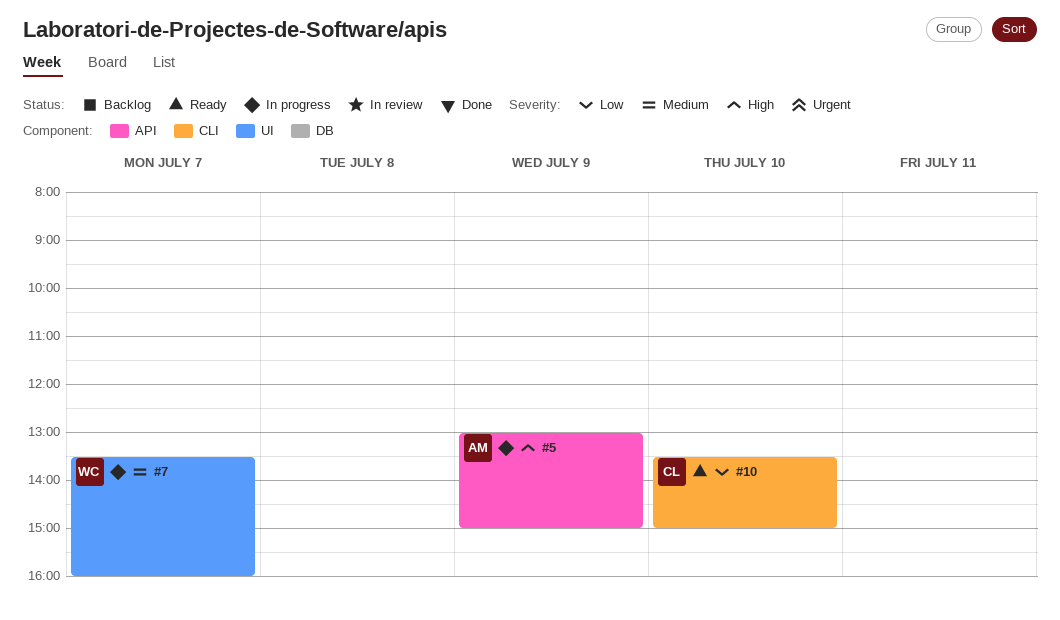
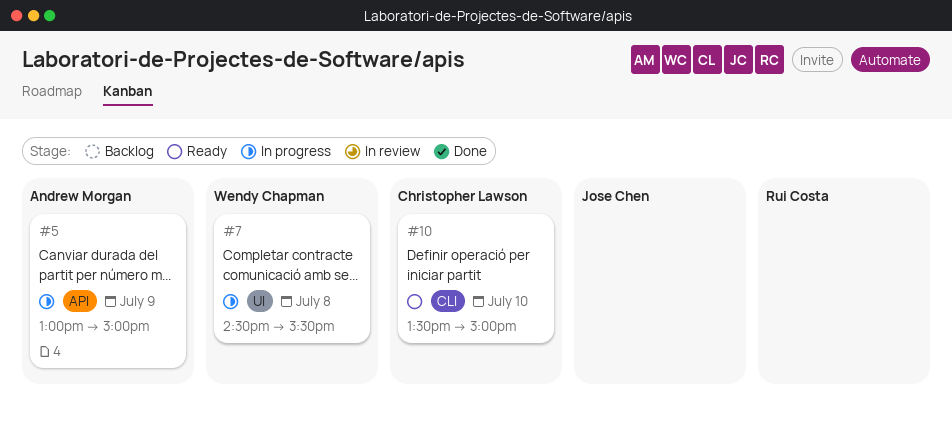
#7, day: Jul 7 -> Jul 8
#7, begins: 13:30 -> 14:30
#7, ends: 16:00 -> 15:30

